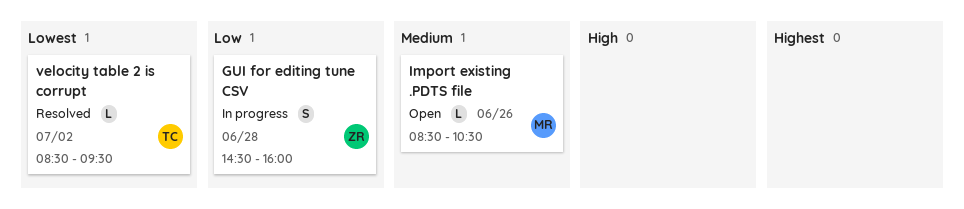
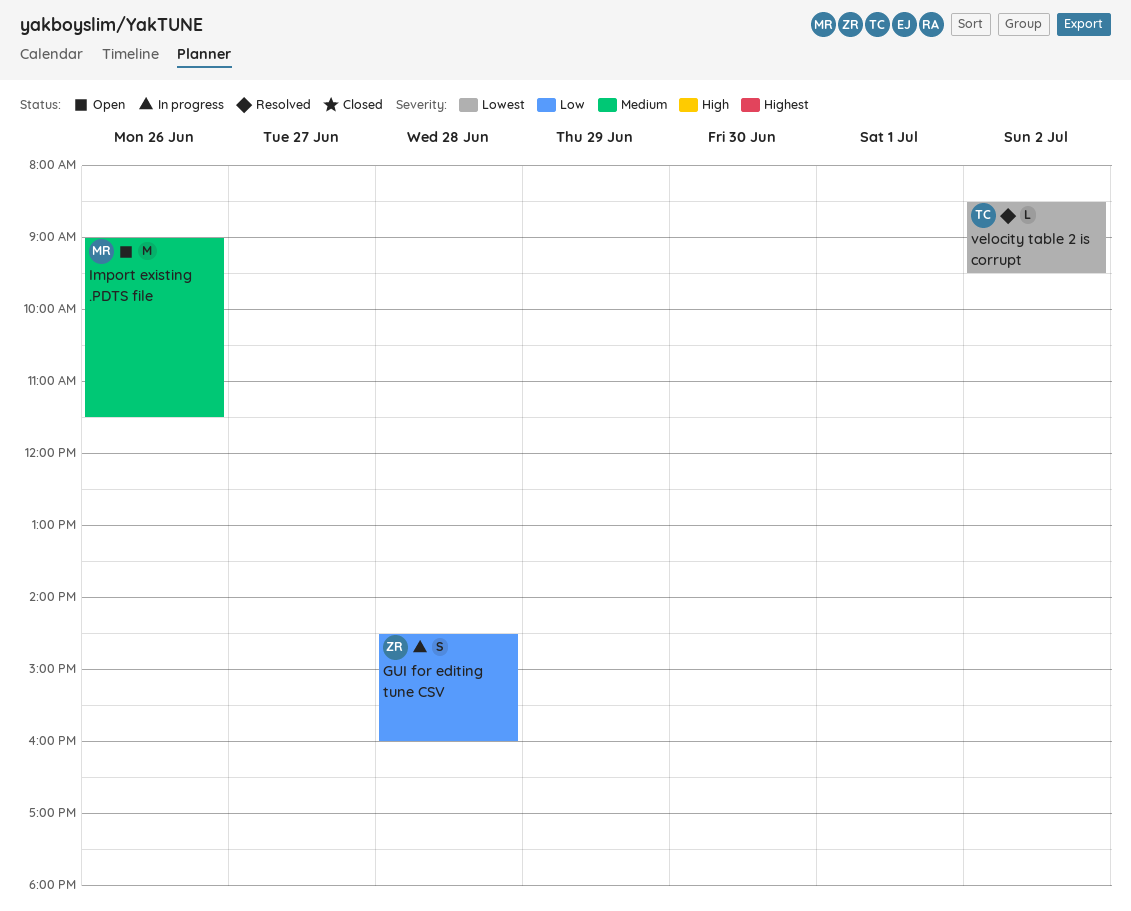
Import existing .PDTS file, estimate: L -> M
Import existing .PDTS file, begins: 08:30 -> 09:00
Import existing .PDTS file, ends: 10:30 -> 11:30

